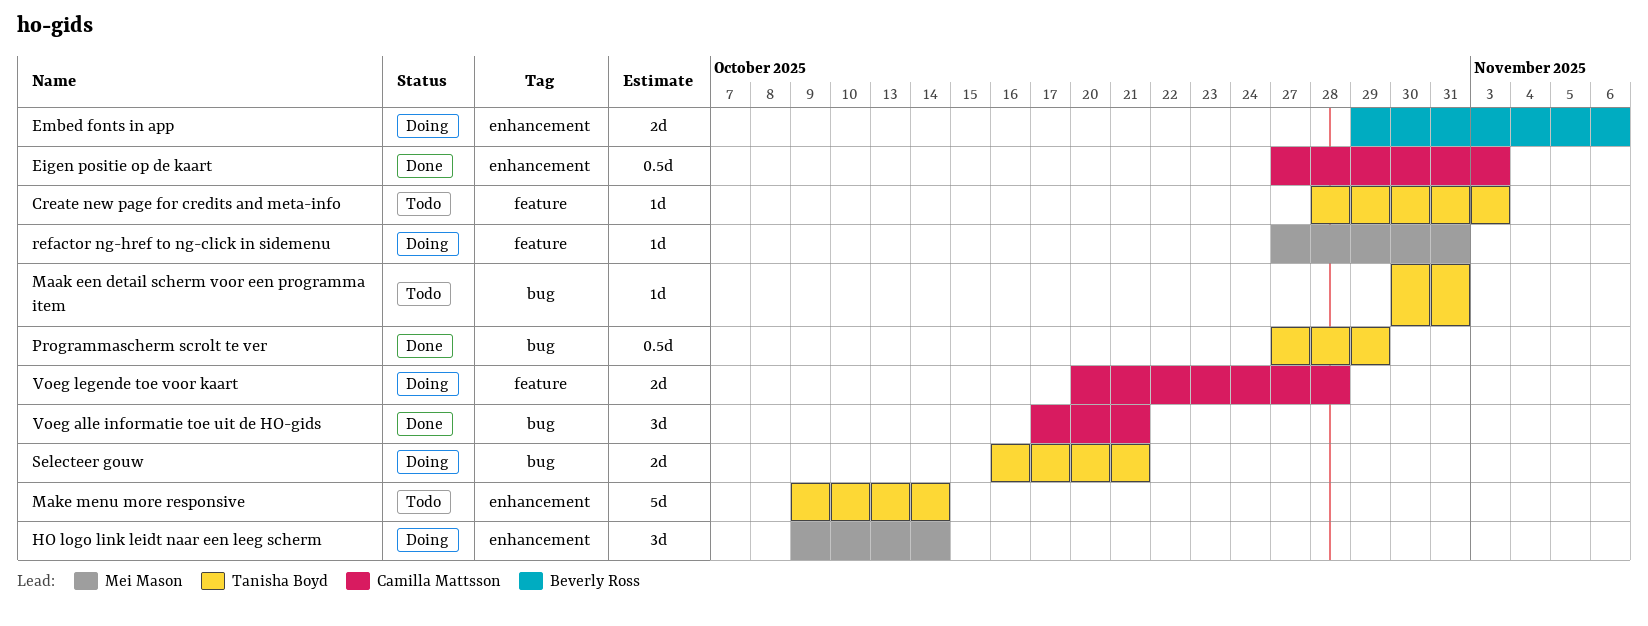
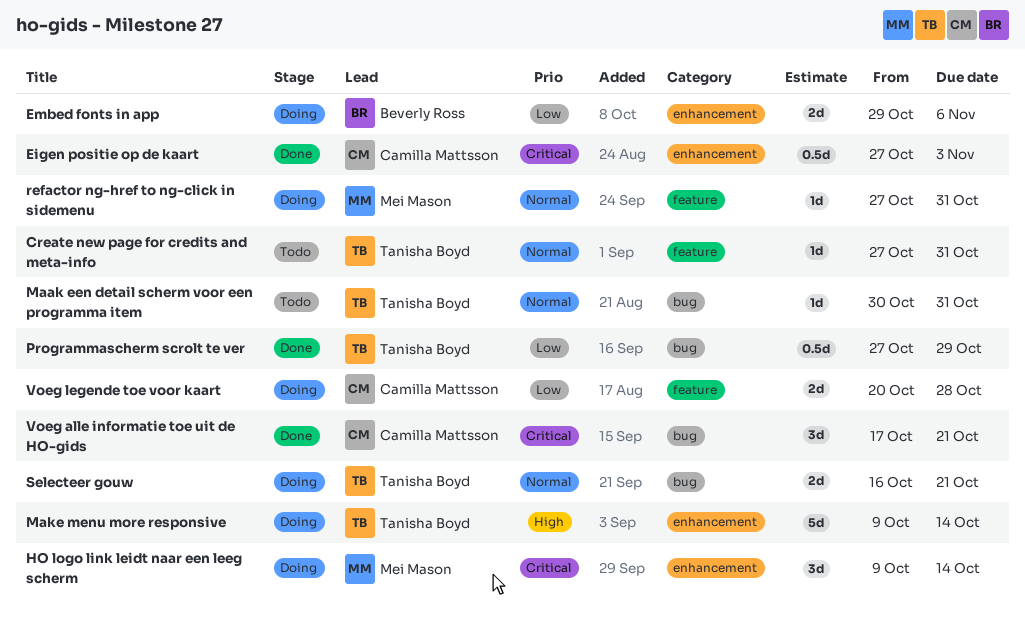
Create new page for credits and meta-info, start: Oct 28 -> Oct 27
Create new page for credits and meta-info, due: Nov 3 -> Oct 31
Make menu more responsive, status: Todo -> Doing

